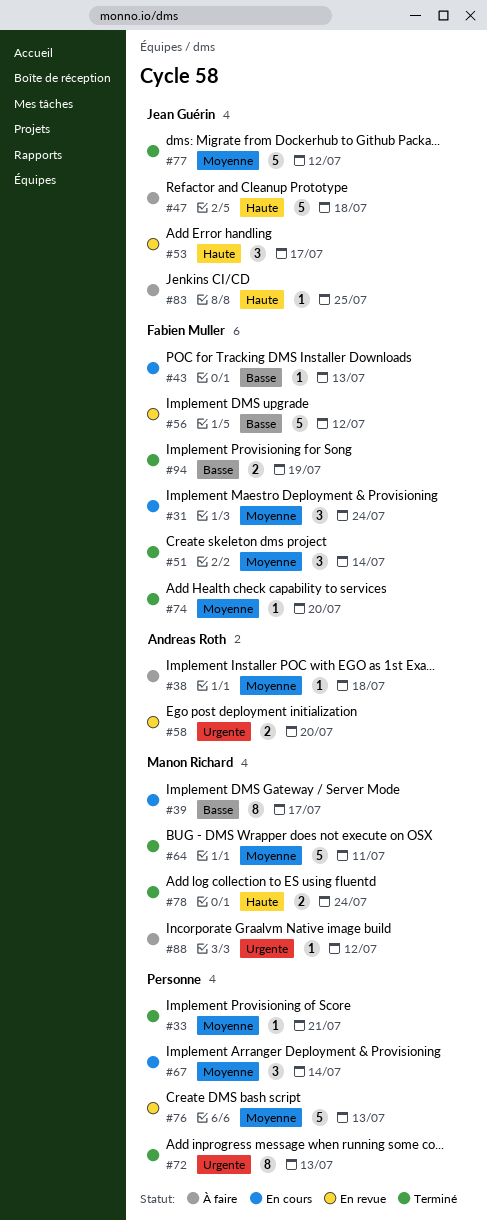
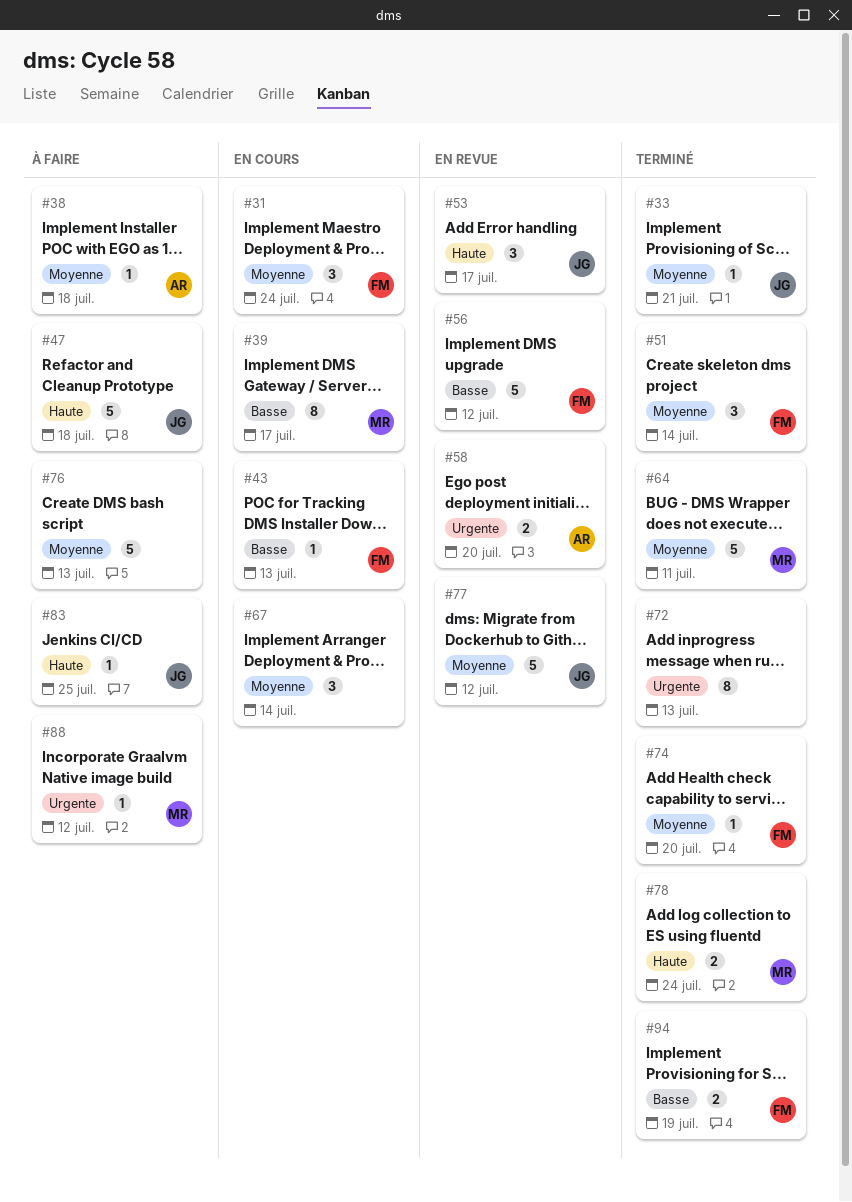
#33, owner: none -> Jean Guérin
#76, status: En revue -> À faire
#77, status: Terminé -> En revue

